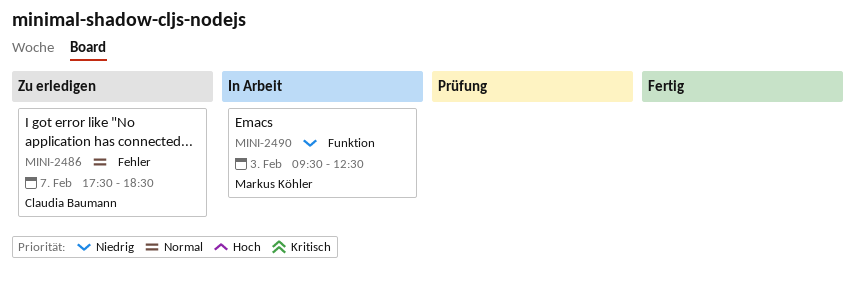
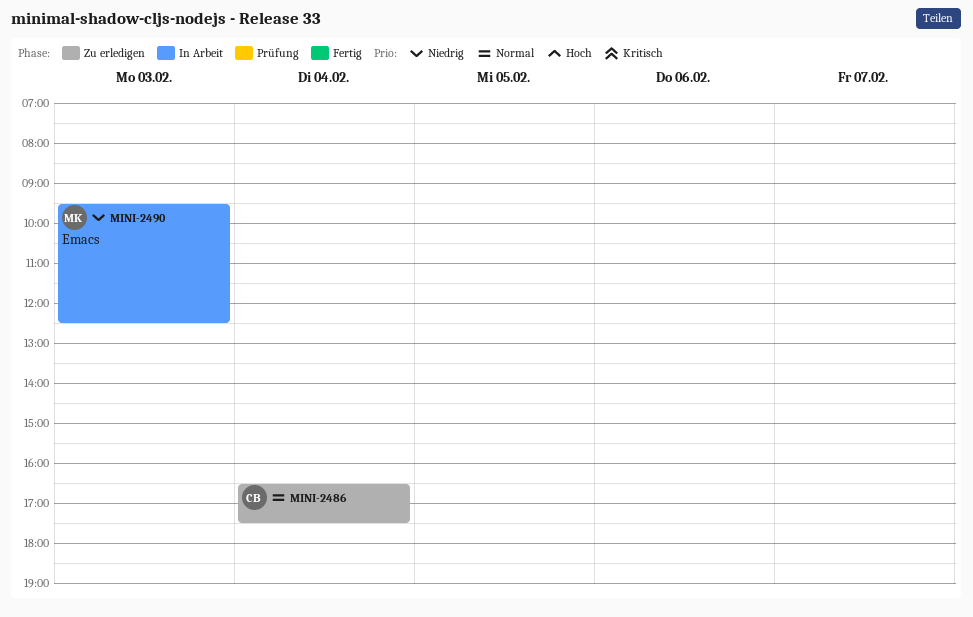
MINI-2486, day: Feb 7 -> Feb 4
MINI-2486, begins: 17:30 -> 16:30
MINI-2486, ends: 18:30 -> 17:30

